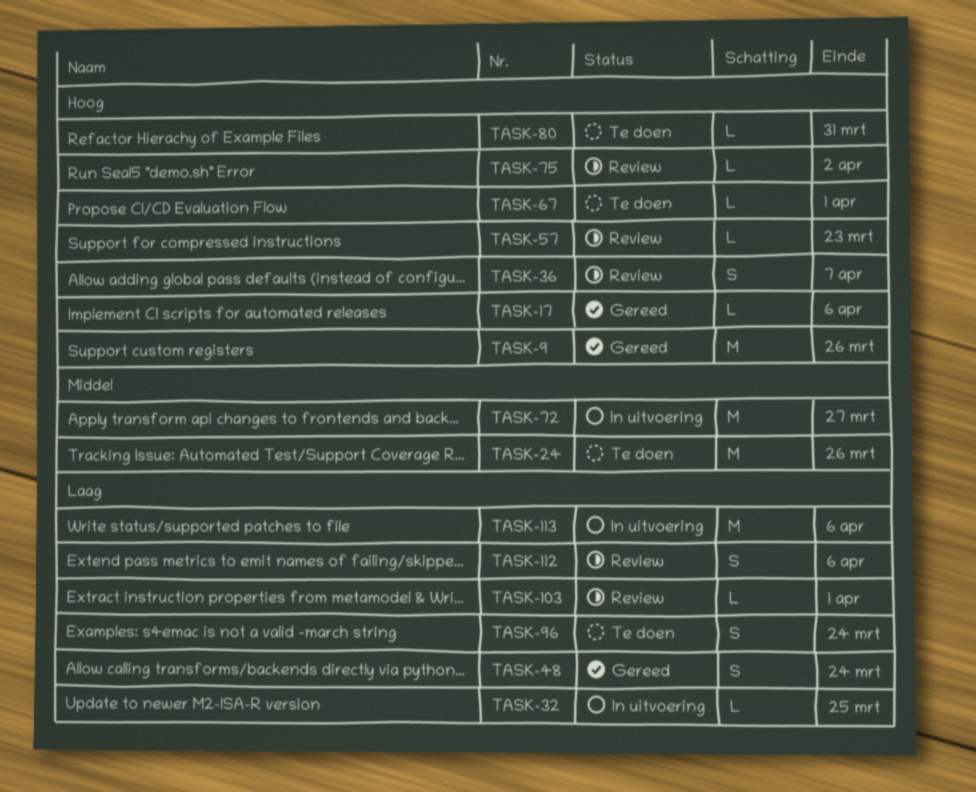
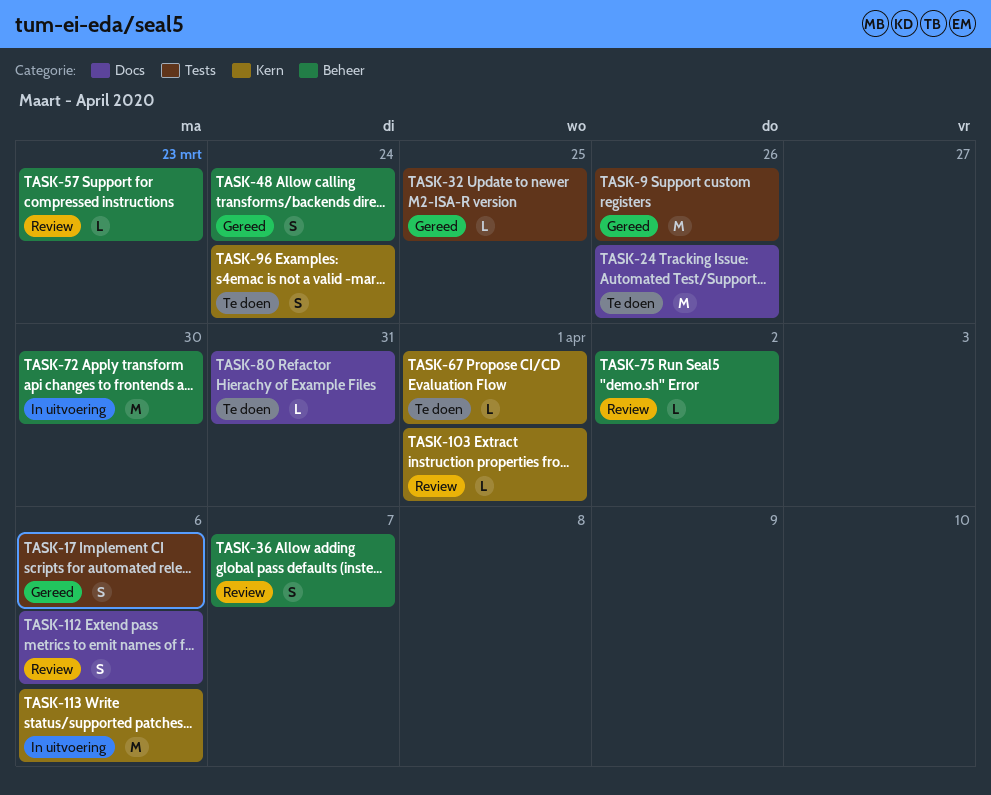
TASK-17, estimate: L -> S
TASK-32, status: In uitvoering -> Gereed
TASK-72, due: Mar 27 -> Mar 30

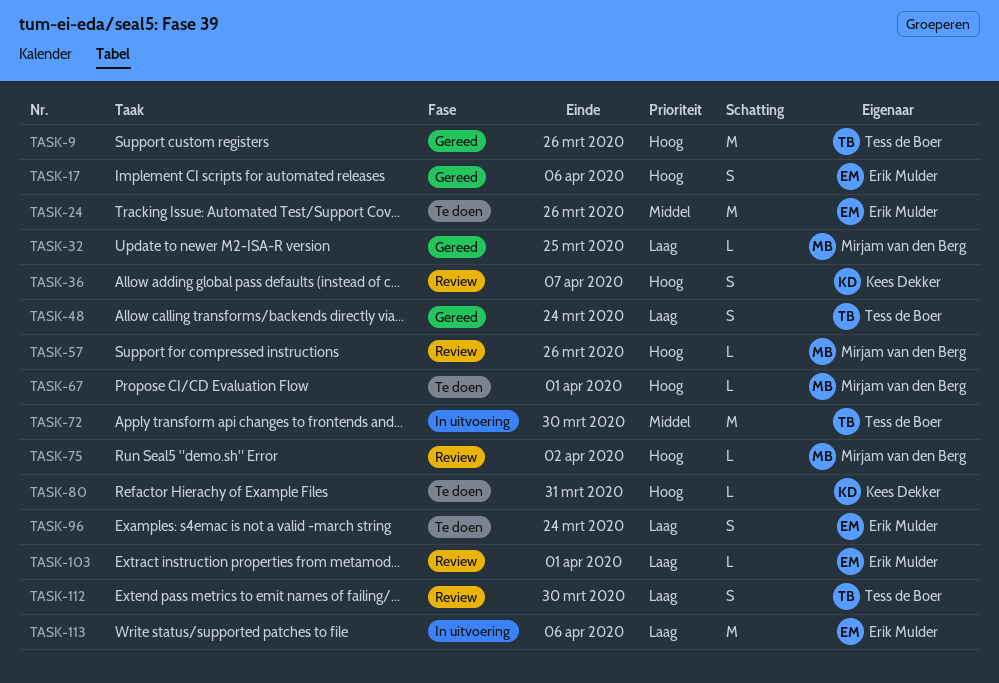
TASK-57, due: Mar 23 -> Mar 26
TASK-112, due: Apr 6 -> Mar 30

